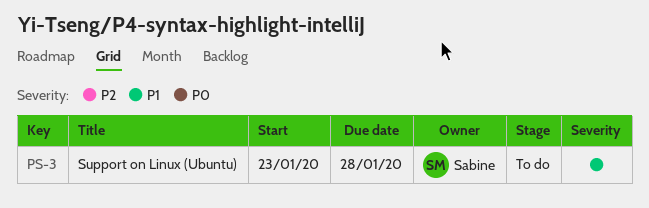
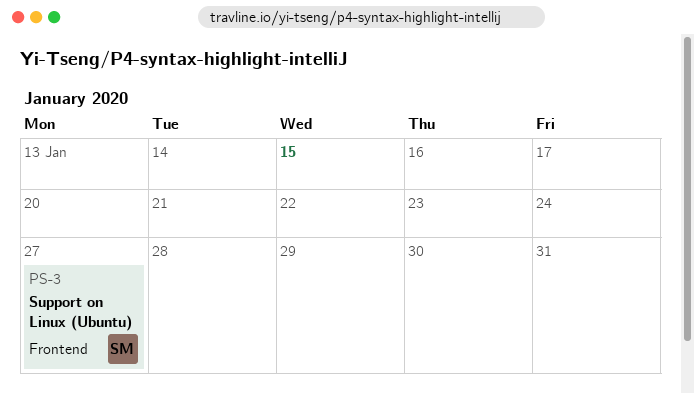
PS-3, due: Jan 28 -> Jan 27

